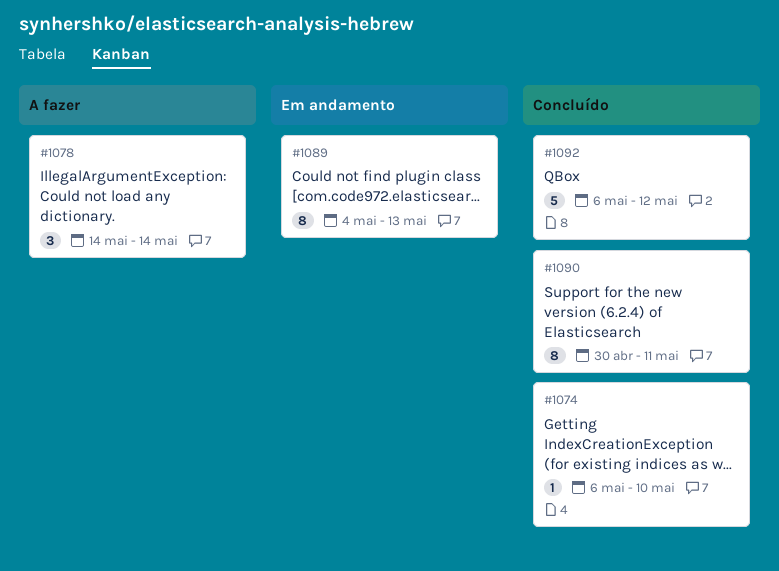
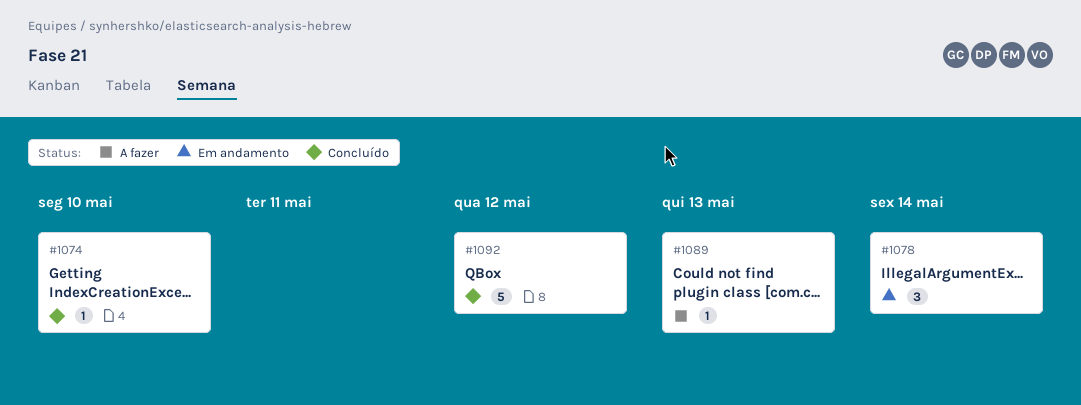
#1078, status: A fazer -> Em andamento
#1089, status: Em andamento -> A fazer
#1089, estimate: 8 -> 1
#1090: present -> none

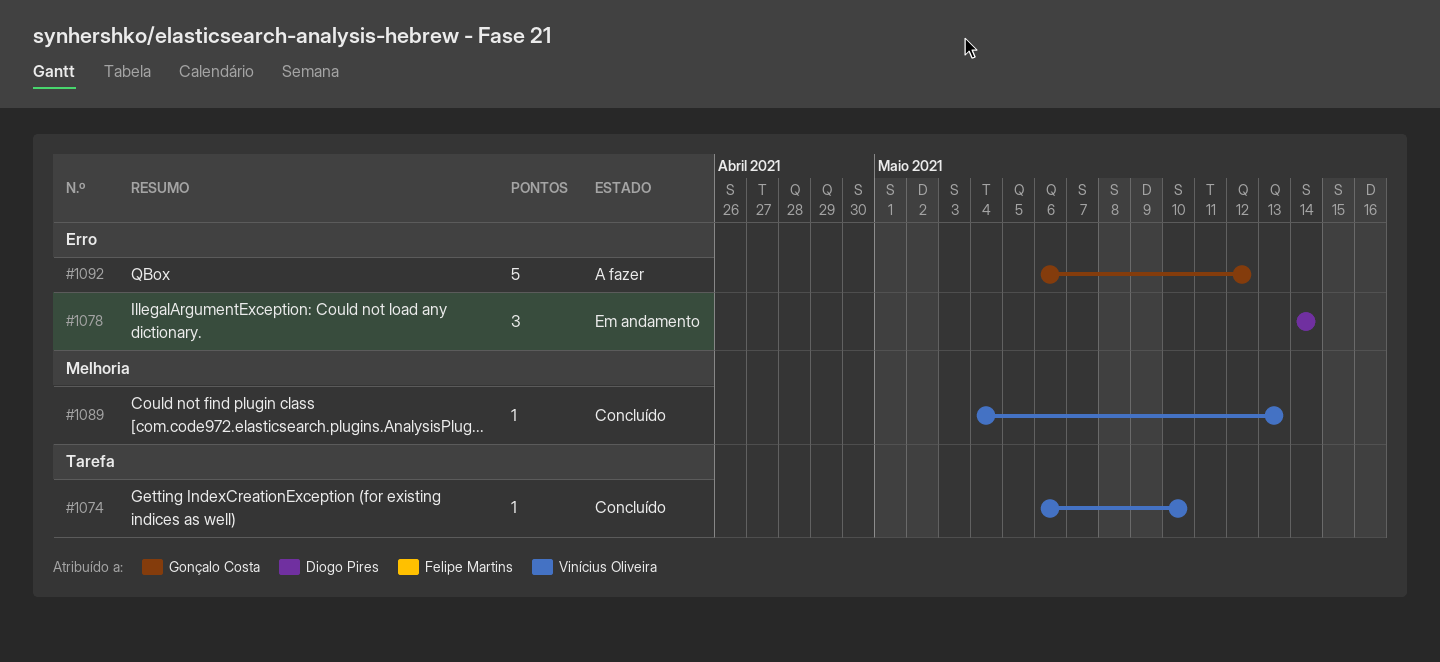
#1089, status: A fazer -> Concluído
#1092, status: Concluído -> A fazer

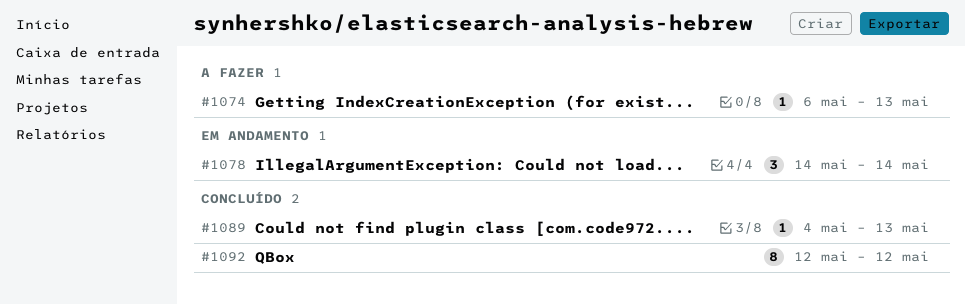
#1074, status: Concluído -> A fazer
#1074, due: May 10 -> May 13
#1092, status: A fazer -> Concluído
#1092, estimate: 5 -> 8
#1092, start: May 6 -> May 12

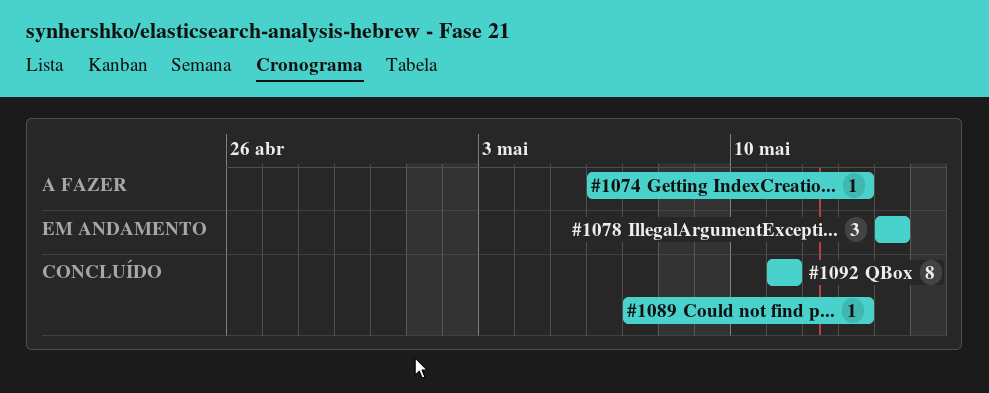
#1089, start: May 4 -> May 7
#1092, start: May 12 -> May 11
#1092, due: May 12 -> May 11

